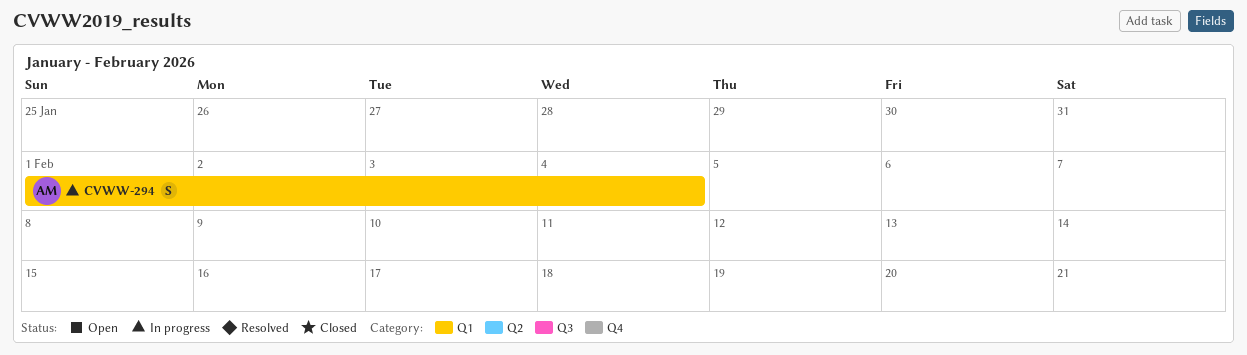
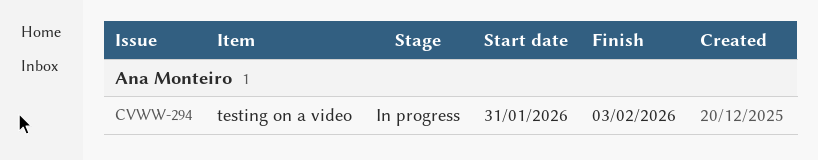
CVWW-294, start: Feb 1 -> Jan 31
CVWW-294, due: Feb 4 -> Feb 3

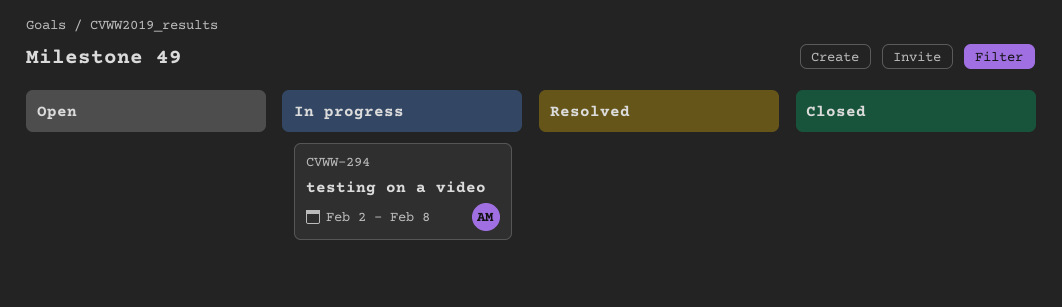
CVWW-294, start: Jan 31 -> Feb 2
CVWW-294, due: Feb 3 -> Feb 8

